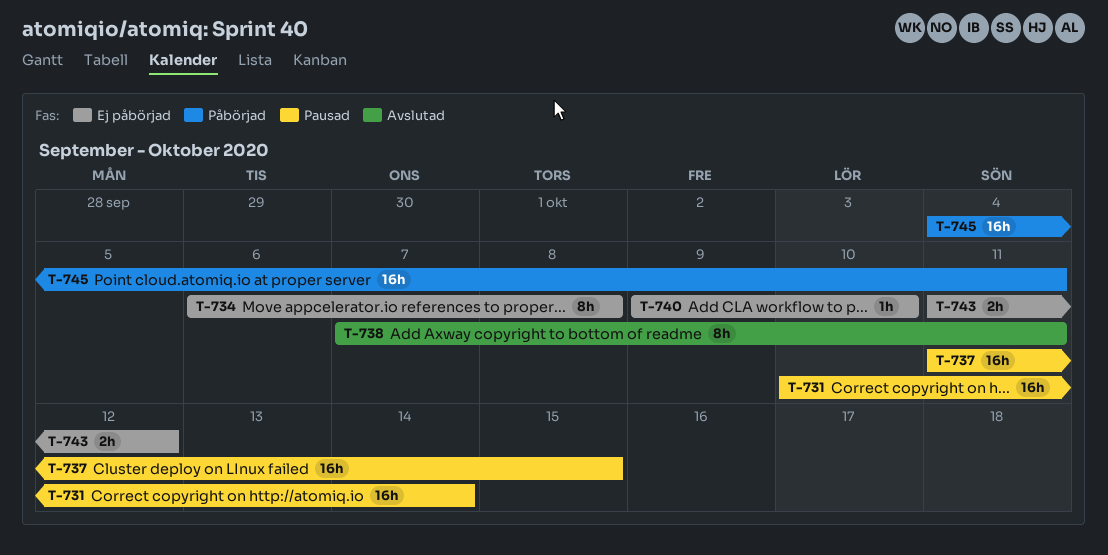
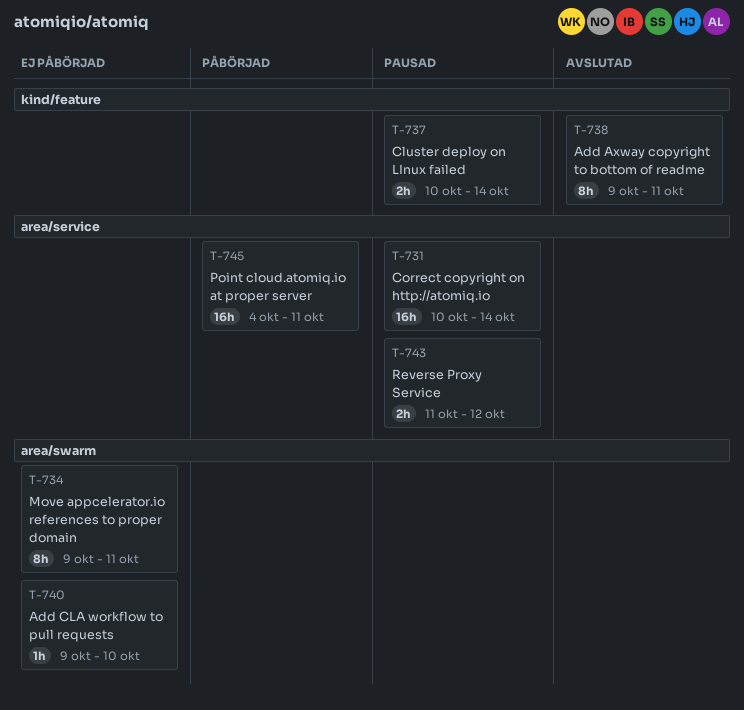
T-734, start: Oct 6 -> Oct 9
T-734, due: Oct 8 -> Oct 11
T-737, estimate: 16h -> 2h
T-737, start: Oct 11 -> Oct 10
T-737, due: Oct 15 -> Oct 14
T-738, start: Oct 7 -> Oct 9
T-743, status: Ej påbörjad -> Pausad

